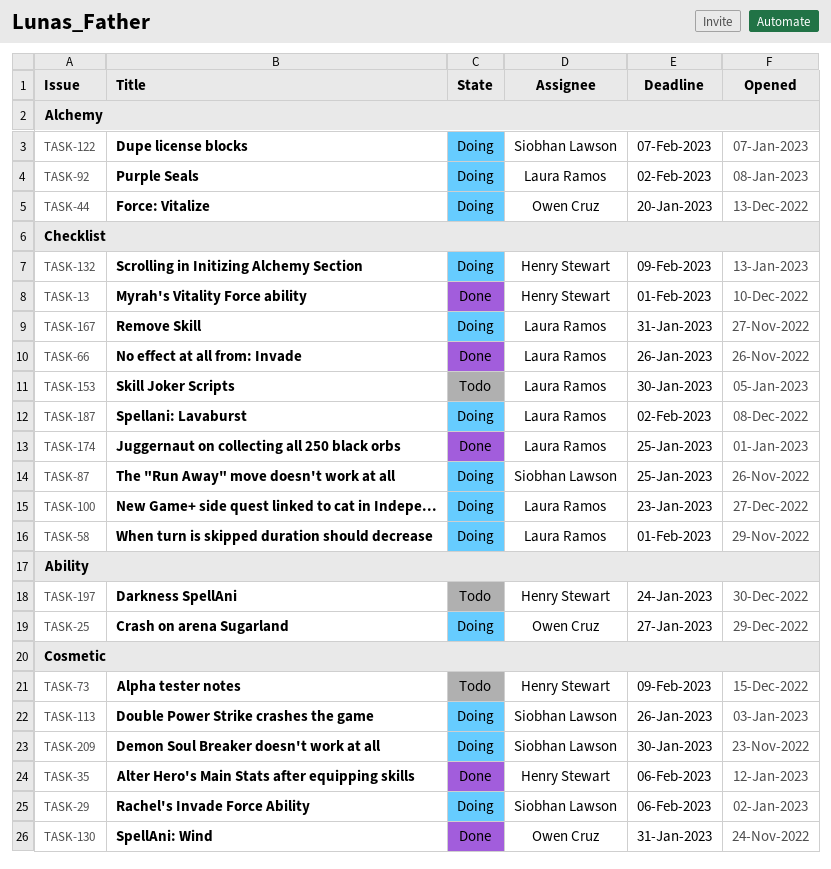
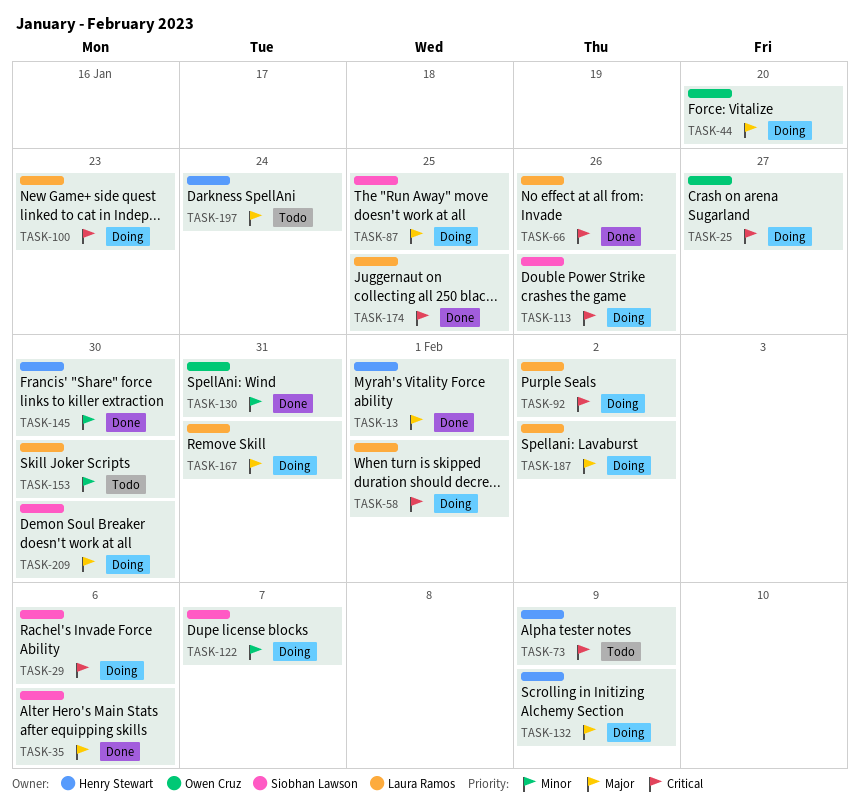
TASK-35, owner: Henry Stewart -> Siobhan Lawson
TASK-145: none -> present

